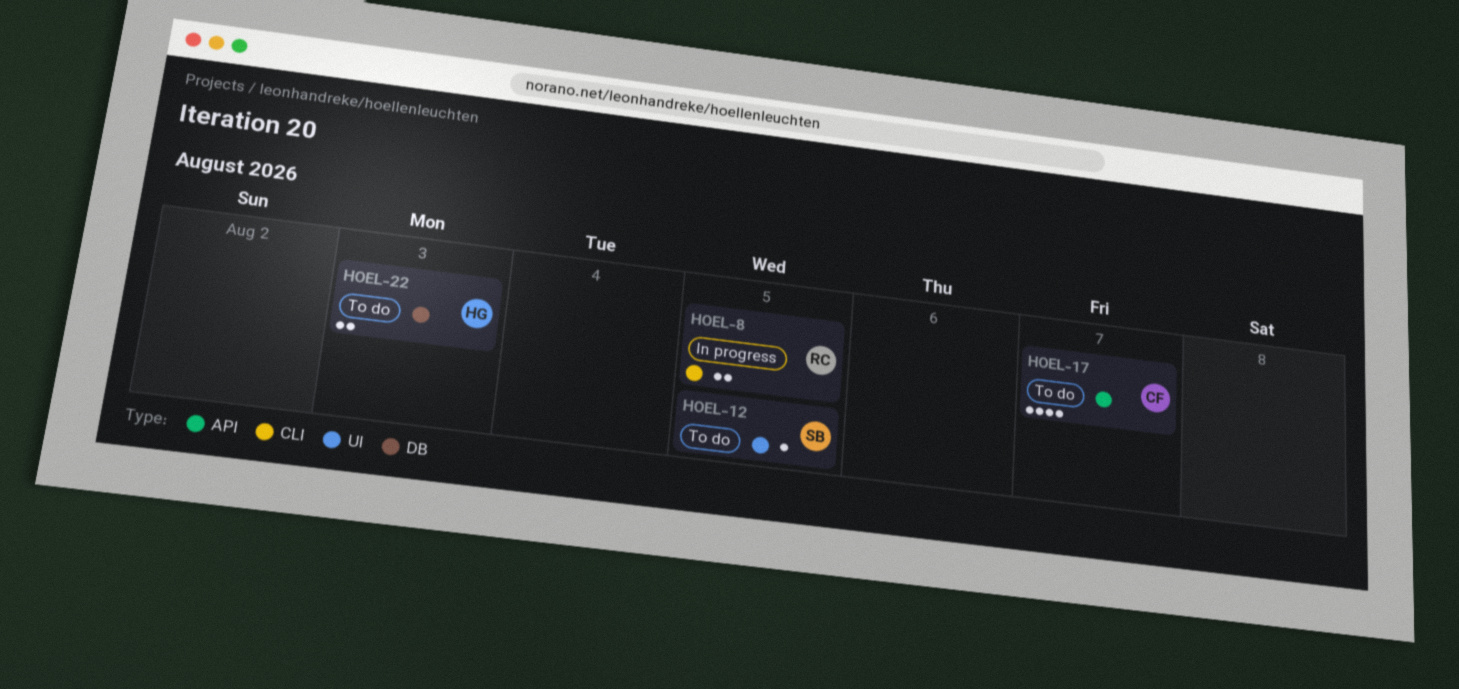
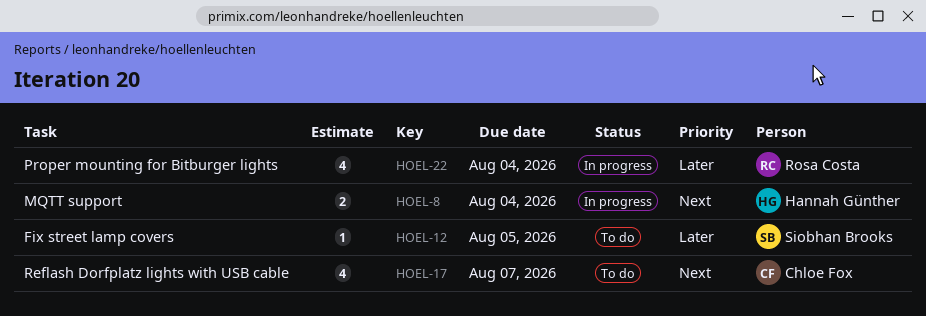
HOEL-8, owner: Rosa Costa -> Hannah Günther
HOEL-8, due: Aug 5 -> Aug 4
HOEL-22, status: To do -> In progress
HOEL-22, owner: Hannah Günther -> Rosa Costa
HOEL-22, estimate: 2 -> 4
HOEL-22, due: Aug 3 -> Aug 4

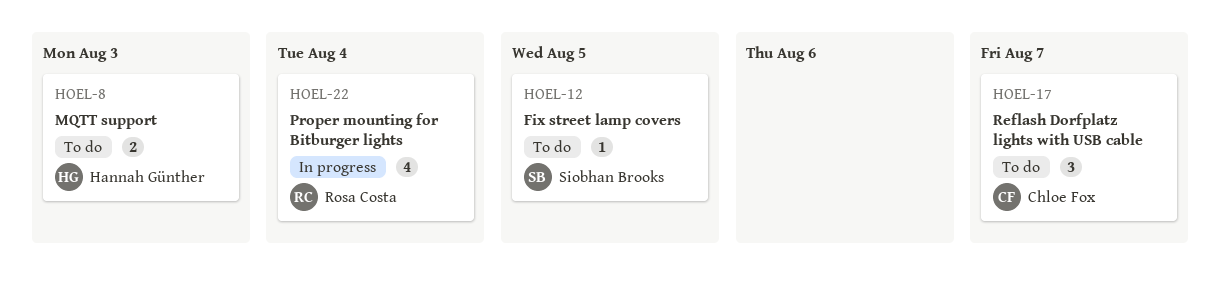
HOEL-8, status: In progress -> To do
HOEL-8, due: Aug 4 -> Aug 3
HOEL-17, estimate: 4 -> 3

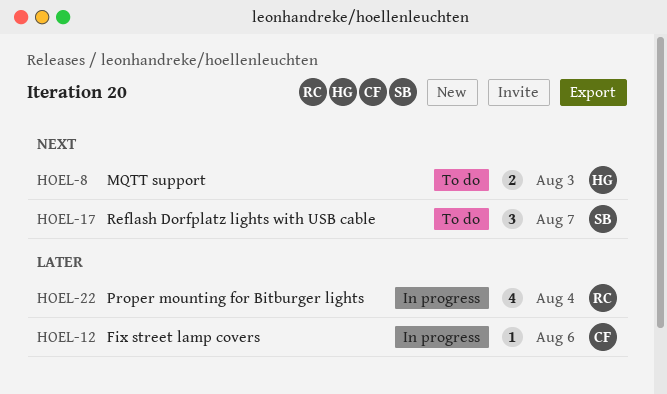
HOEL-12, status: To do -> In progress
HOEL-12, owner: Siobhan Brooks -> Chloe Fox
HOEL-12, due: Aug 5 -> Aug 6
HOEL-17, owner: Chloe Fox -> Siobhan Brooks

